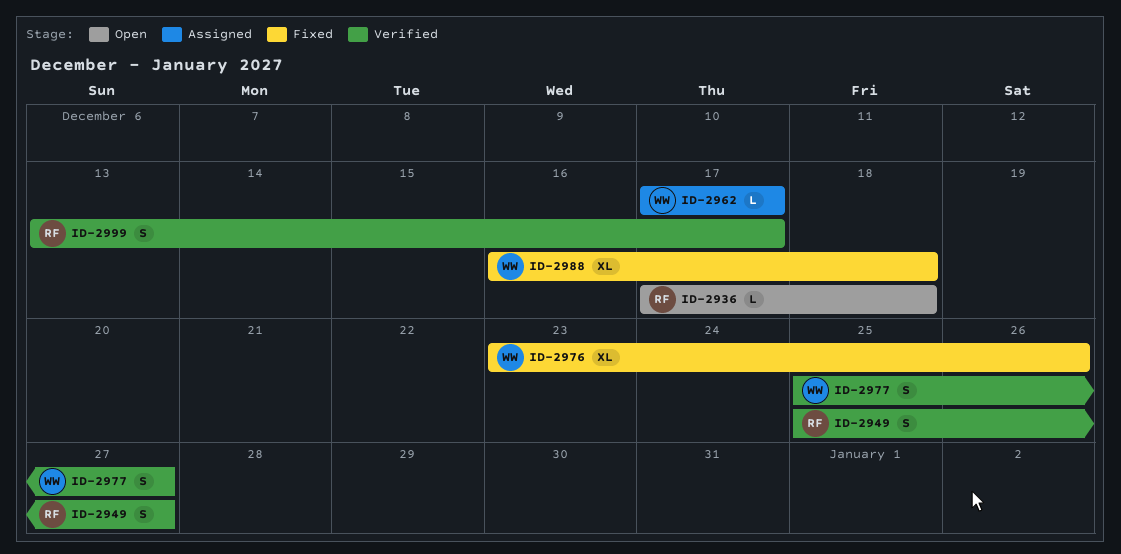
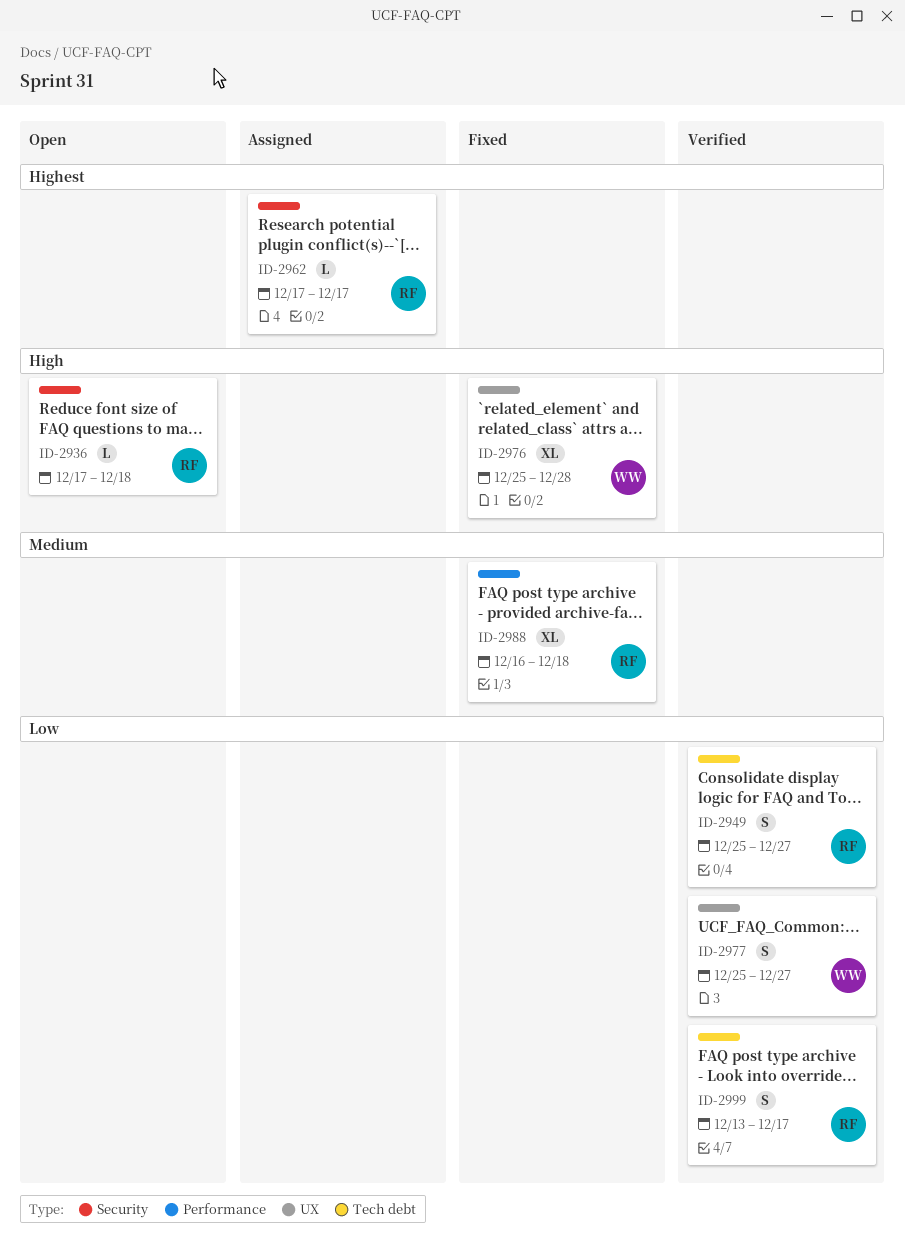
ID-2962, owner: WW -> RF
ID-2976, start: Dec 23 -> Dec 25
ID-2976, due: Dec 26 -> Dec 28
ID-2988, owner: WW -> RF

